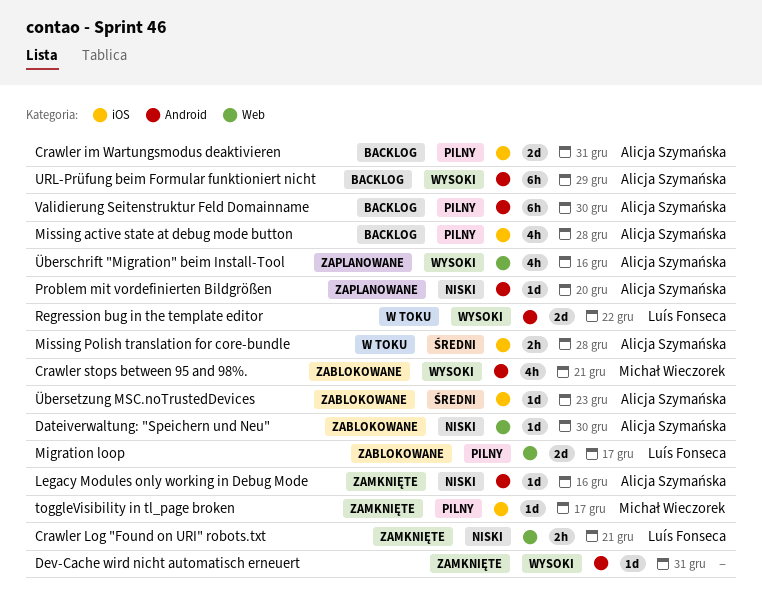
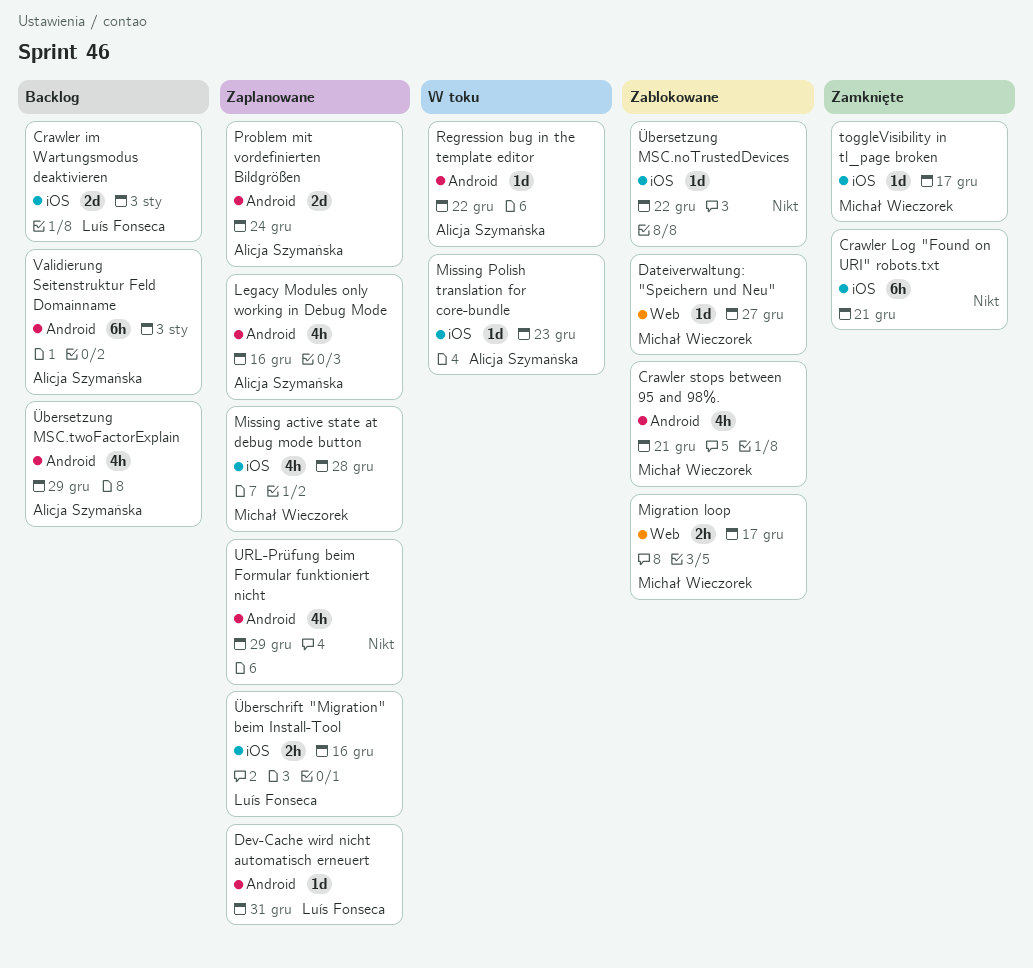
Crawler im Wartungsmodus deaktivieren, owner: Alicja Szymańska -> Luís Fonseca
Crawler im Wartungsmodus deaktivieren, due: Dec 31 -> Jan 3
Crawler Log "Found on URI" robots.txt, owner: Luís Fonseca -> none
Crawler Log "Found on URI" robots.txt, label: Web -> iOS
Crawler Log "Found on URI" robots.txt, estimate: 2h -> 6h
Dateiverwaltung: "Speichern und Neu", owner: Alicja Szymańska -> Michał Wieczorek
Dateiverwaltung: "Speichern und Neu", due: Dec 30 -> Dec 27
Dev-Cache wird nicht automatisch erneuert, status: Zamknięte -> Zaplanowane
Dev-Cache wird nicht automatisch erneuert, owner: none -> Luís Fonseca
Legacy Modules only working in Debug Mode, status: Zamknięte -> Zaplanowane
Legacy Modules only working in Debug Mode, estimate: 1d -> 4h
Migration loop, owner: Luís Fonseca -> Michał Wieczorek
Migration loop, estimate: 2d -> 2h
Missing active state at debug mode button, status: Backlog -> Zaplanowane
Missing active state at debug mode button, owner: Alicja Szymańska -> Michał Wieczorek
Missing Polish translation for core-bundle, estimate: 2h -> 1d
Missing Polish translation for core-bundle, due: Dec 28 -> Dec 23
Problem mit vordefinierten Bildgrößen, estimate: 1d -> 2d
Problem mit vordefinierten Bildgrößen, due: Dec 20 -> Dec 24
Regression bug in the template editor, owner: Luís Fonseca -> Alicja Szymańska
Regression bug in the template editor, estimate: 2d -> 1d
URL-Prüfung beim Formular funktioniert nicht, status: Backlog -> Zaplanowane
URL-Prüfung beim Formular funktioniert nicht, owner: Alicja Szymańska -> none
URL-Prüfung beim Formular funktioniert nicht, estimate: 6h -> 4h
Validierung Seitenstruktur Feld Domainname, due: Dec 30 -> Jan 3
Überschrift "Migration" beim Install-Tool, owner: Alicja Szymańska -> Luís Fonseca
Überschrift "Migration" beim Install-Tool, label: Web -> iOS
Überschrift "Migration" beim Install-Tool, estimate: 4h -> 2h
Übersetzung MSC.noTrustedDevices, owner: Alicja Szymańska -> none
Übersetzung MSC.noTrustedDevices, due: Dec 23 -> Dec 22
Übersetzung MSC.twoFactorExplain: none -> present

